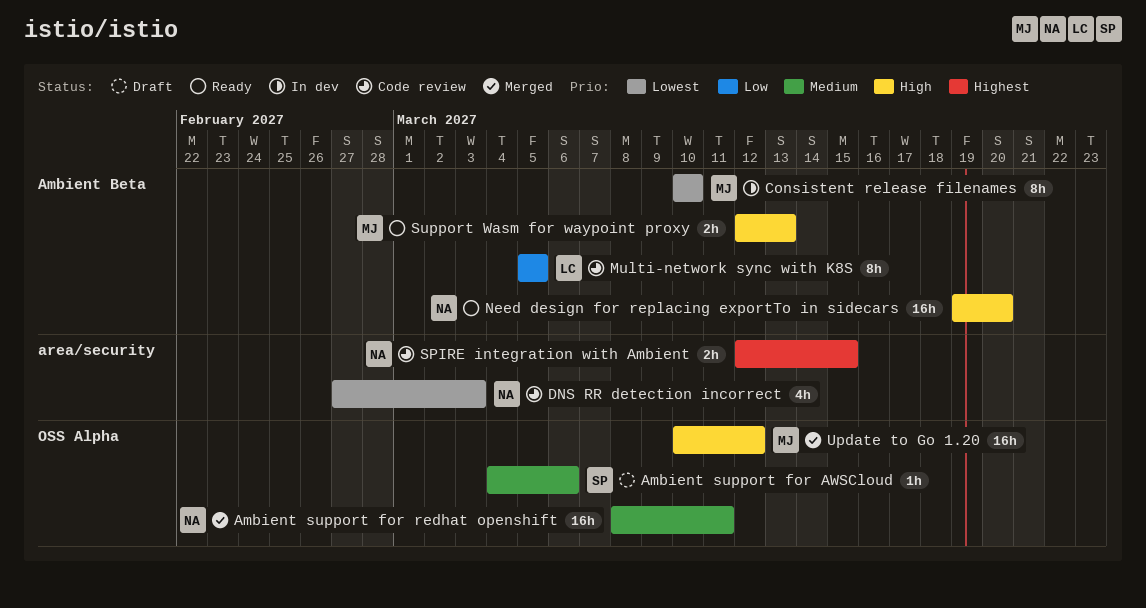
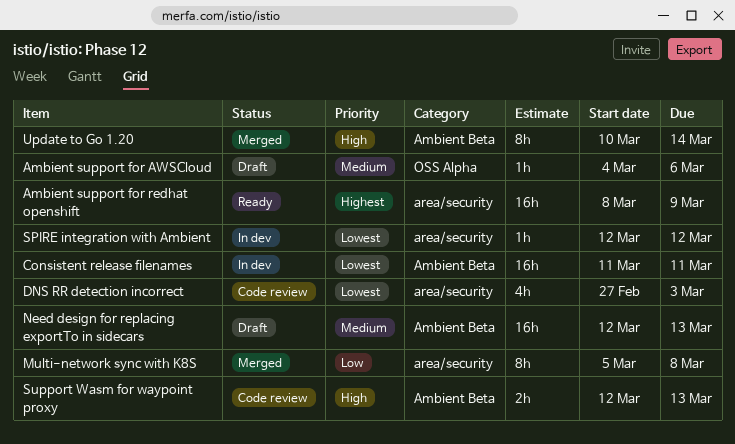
Ambient support for redhat openshift, status: Merged -> Ready
Ambient support for redhat openshift, priority: Medium -> Highest
Ambient support for redhat openshift, label: OSS Alpha -> area/security
Ambient support for redhat openshift, due: Mar 11 -> Mar 9
Consistent release filenames, estimate: 8h -> 16h
Consistent release filenames, start: Mar 10 -> Mar 11
Consistent release filenames, due: Mar 10 -> Mar 11
Multi-network sync with K8S, status: Code review -> Merged
Multi-network sync with K8S, label: Ambient Beta -> area/security
Multi-network sync with K8S, due: Mar 5 -> Mar 8
Need design for replacing exportTo in sidecars, status: Ready -> Draft
Need design for replacing exportTo in sidecars, priority: High -> Medium
Need design for replacing exportTo in sidecars, start: Mar 19 -> Mar 12
Need design for replacing exportTo in sidecars, due: Mar 20 -> Mar 13
SPIRE integration with Ambient, status: Code review -> In dev
SPIRE integration with Ambient, priority: Highest -> Lowest
SPIRE integration with Ambient, estimate: 2h -> 1h
SPIRE integration with Ambient, due: Mar 15 -> Mar 12
Support Wasm for waypoint proxy, status: Ready -> Code review
Update to Go 1.20, label: OSS Alpha -> Ambient Beta
Update to Go 1.20, estimate: 16h -> 8h
Update to Go 1.20, due: Mar 12 -> Mar 14

